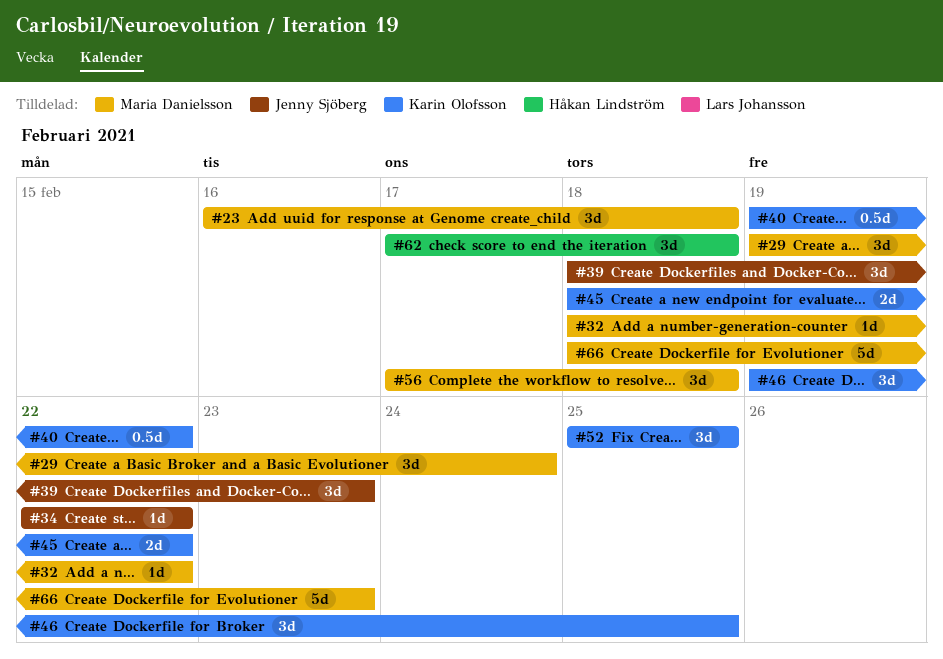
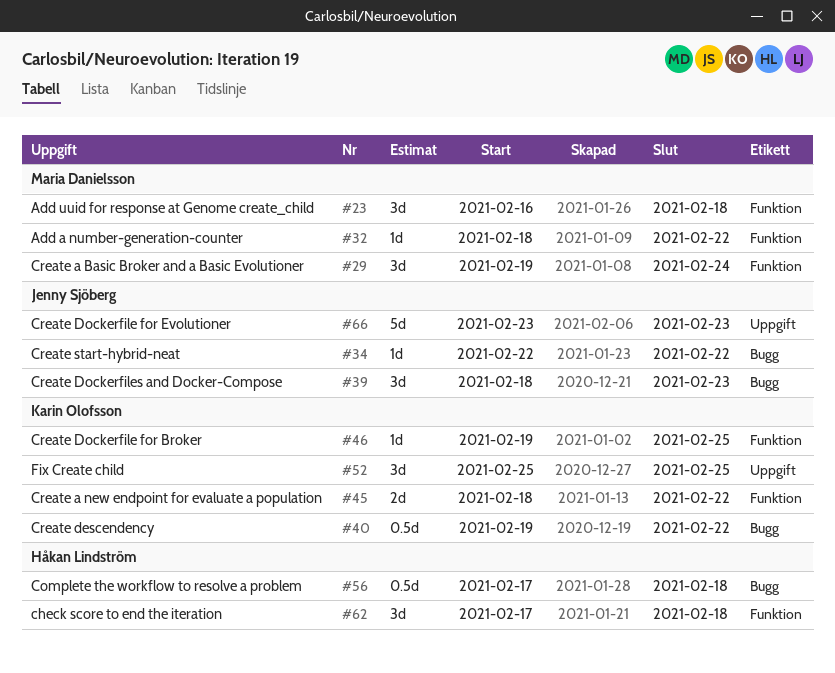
#46, estimate: 3d -> 1d
#56, owner: Maria Danielsson -> Håkan Lindström
#56, estimate: 3d -> 0.5d
#66, owner: Maria Danielsson -> Jenny Sjöberg
#66, start: Feb 18 -> Feb 23

